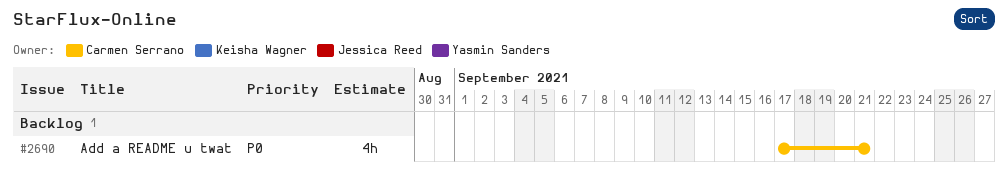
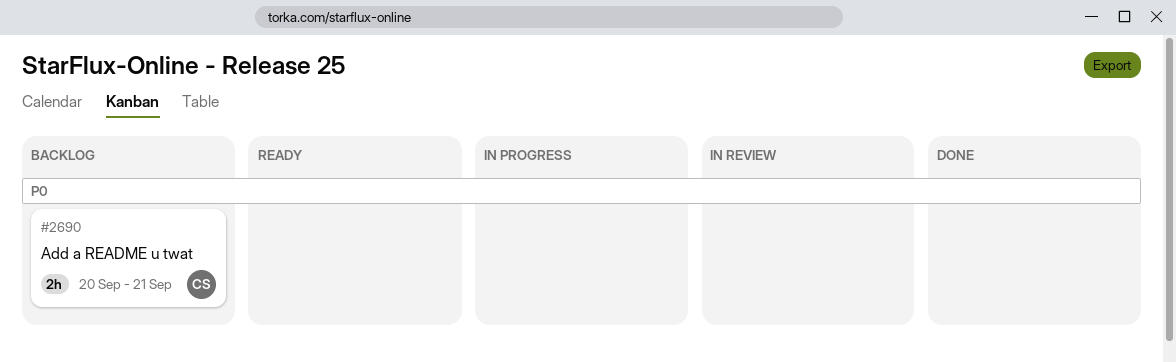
#2690, estimate: 4h -> 2h
#2690, start: Sep 17 -> Sep 20

